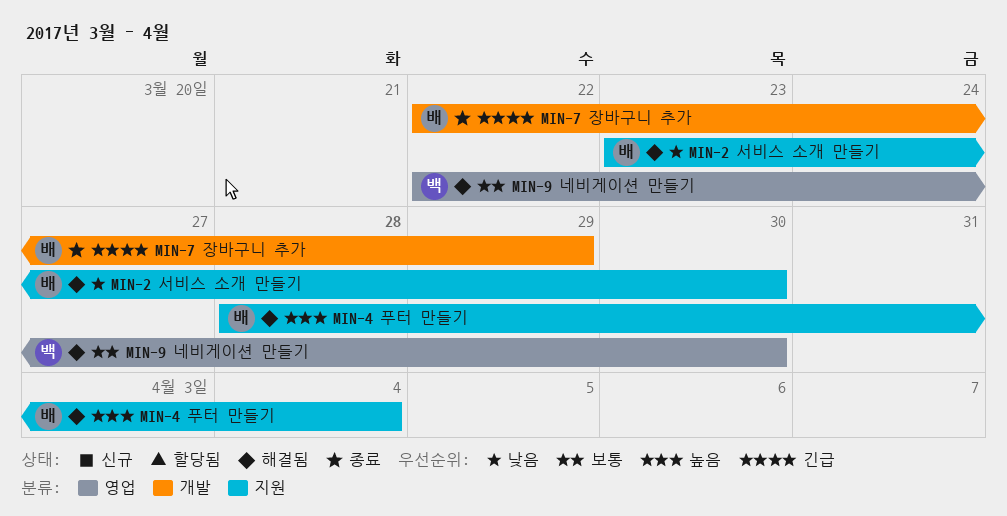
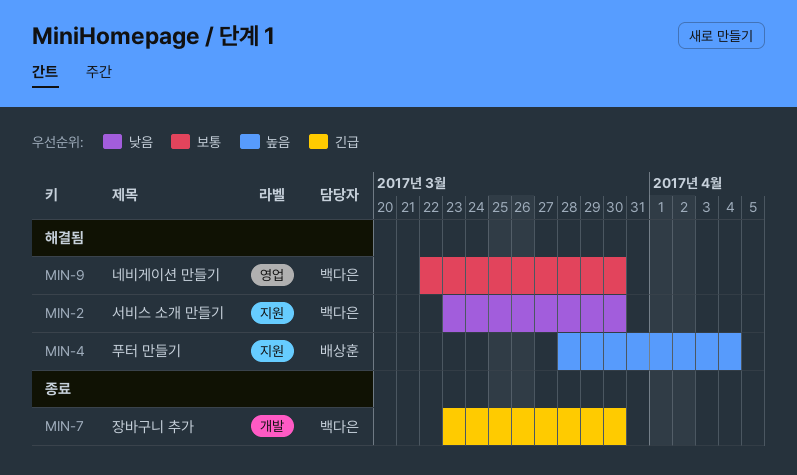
MIN-2, owner: 배상훈 -> 백다은
MIN-7, owner: 배상훈 -> 백다은
MIN-7, start: Mar 22 -> Mar 23
MIN-7, due: Mar 29 -> Mar 30

